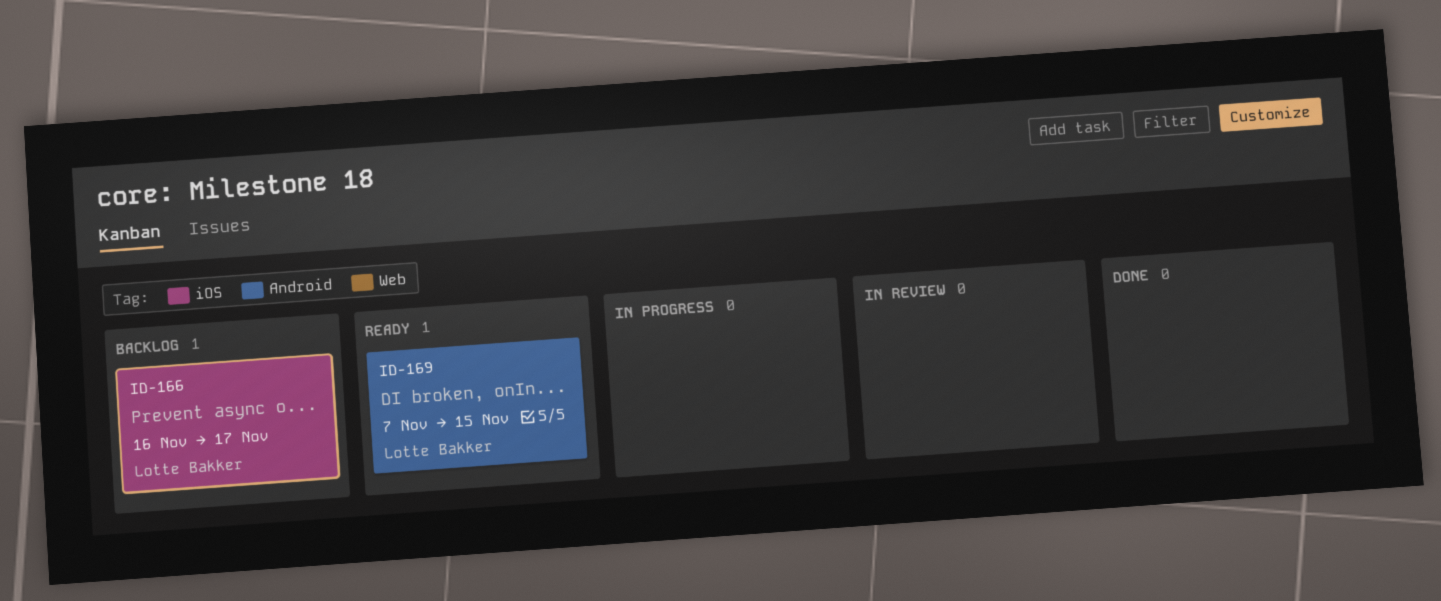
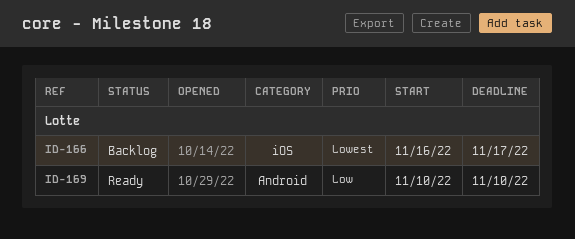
ID-169, start: Nov 7 -> Nov 10
ID-169, due: Nov 15 -> Nov 10

